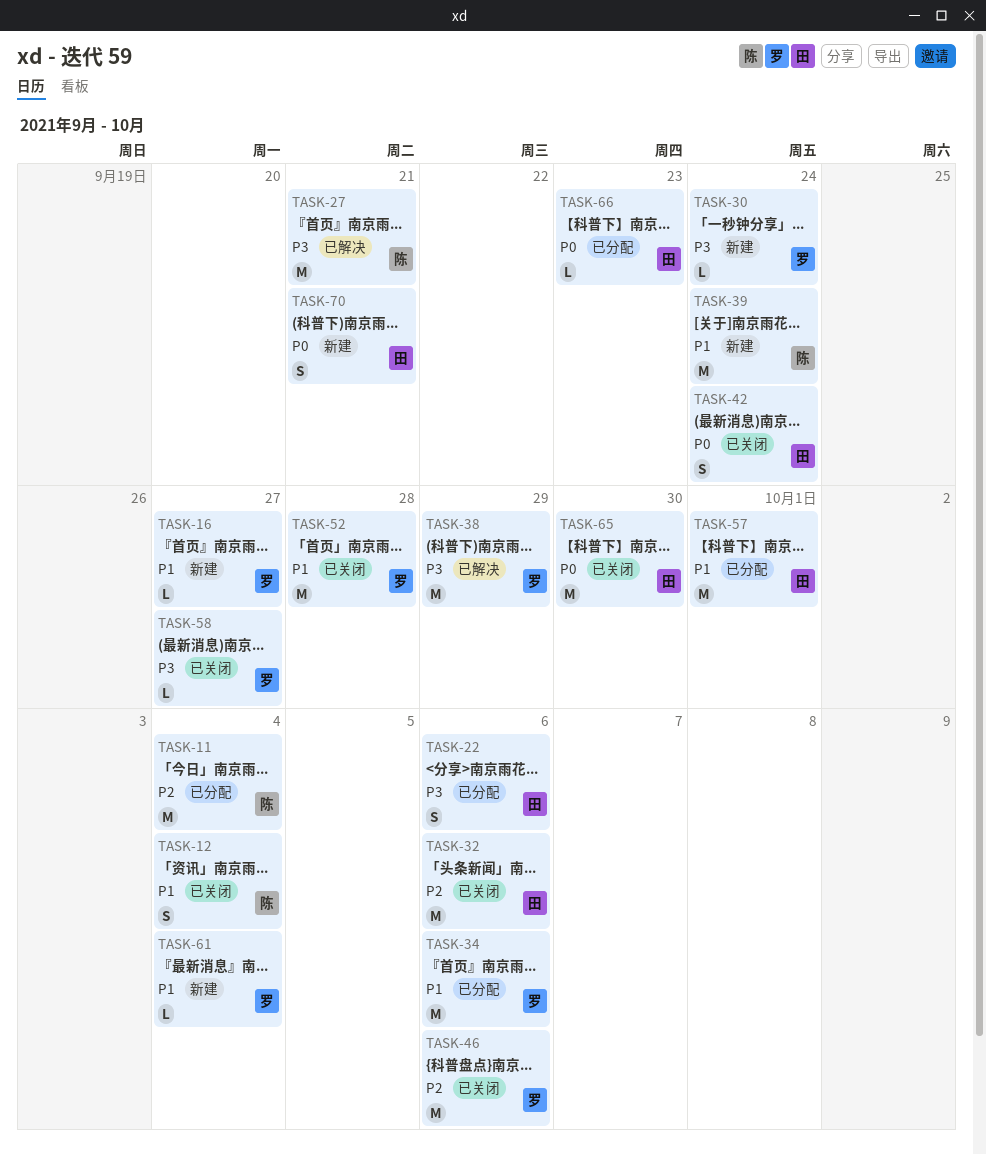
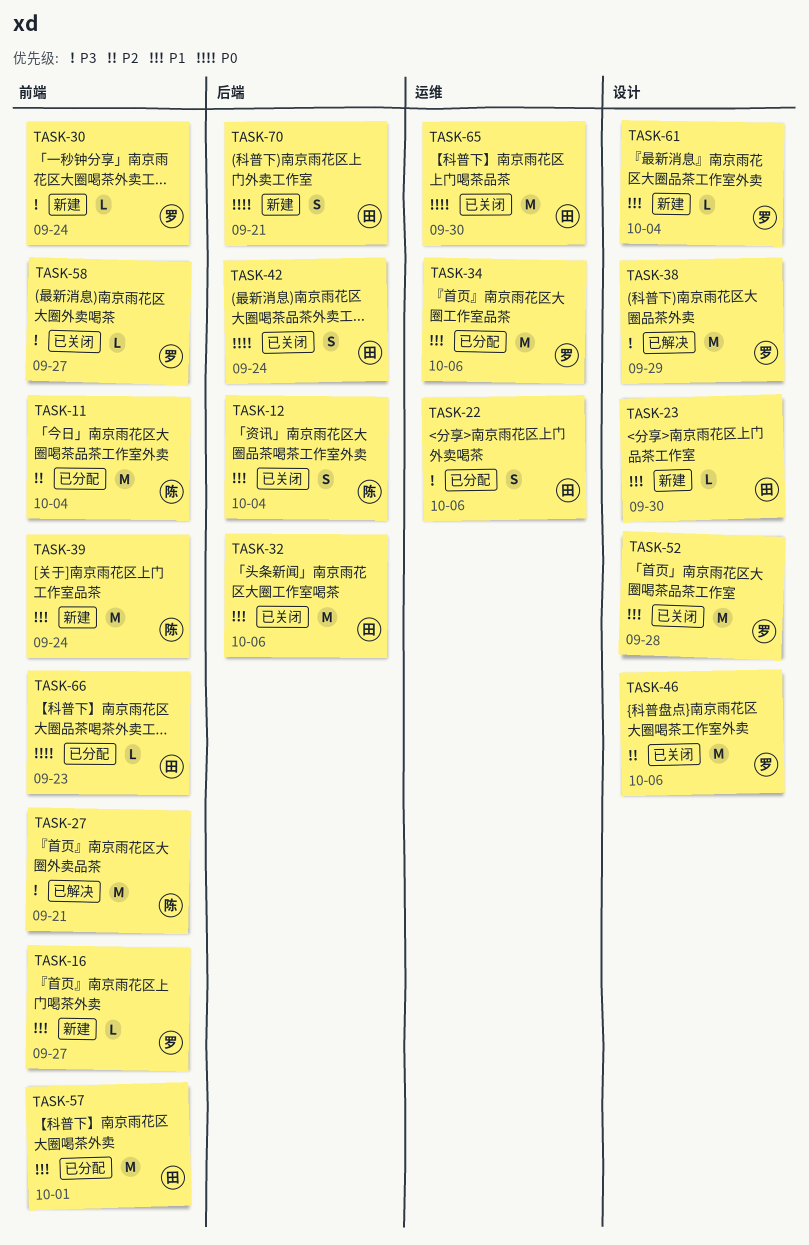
TASK-23: none -> present
TASK-32, priority: P2 -> P1

